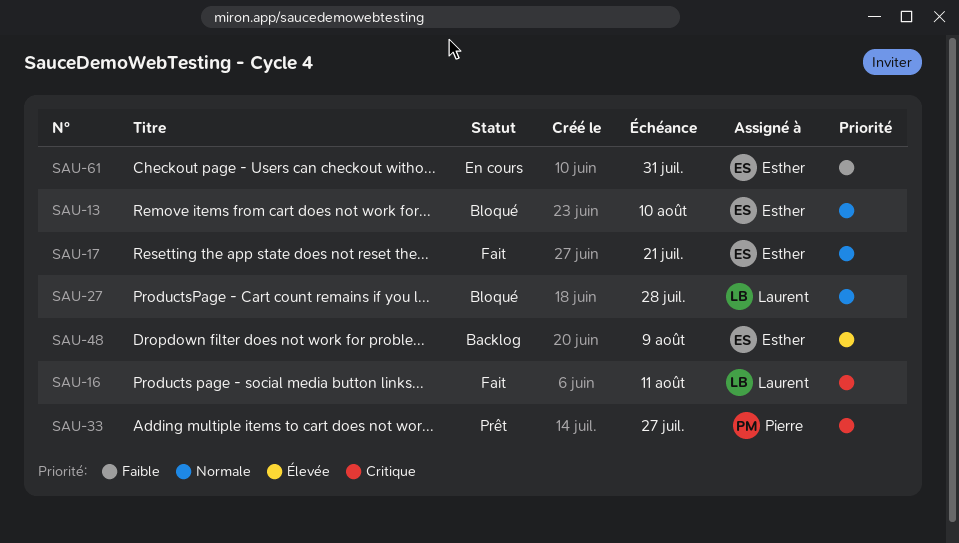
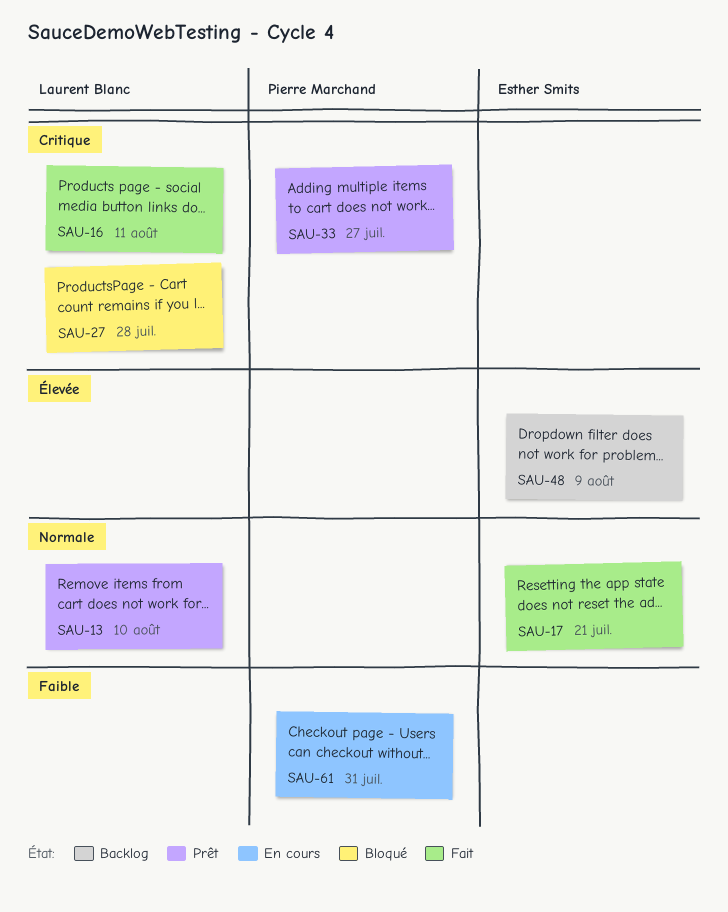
SAU-13, status: Bloqué -> Prêt
SAU-13, owner: Esther Smits -> Laurent Blanc
SAU-27, priority: Normale -> Critique
SAU-61, owner: Esther Smits -> Pierre Marchand

